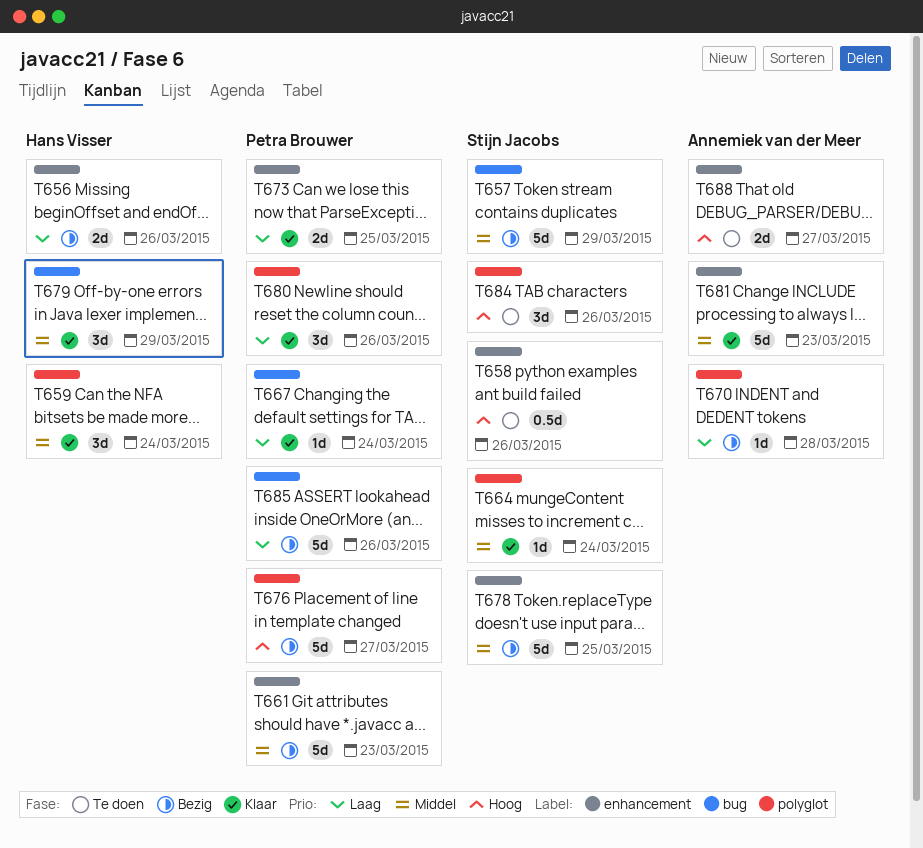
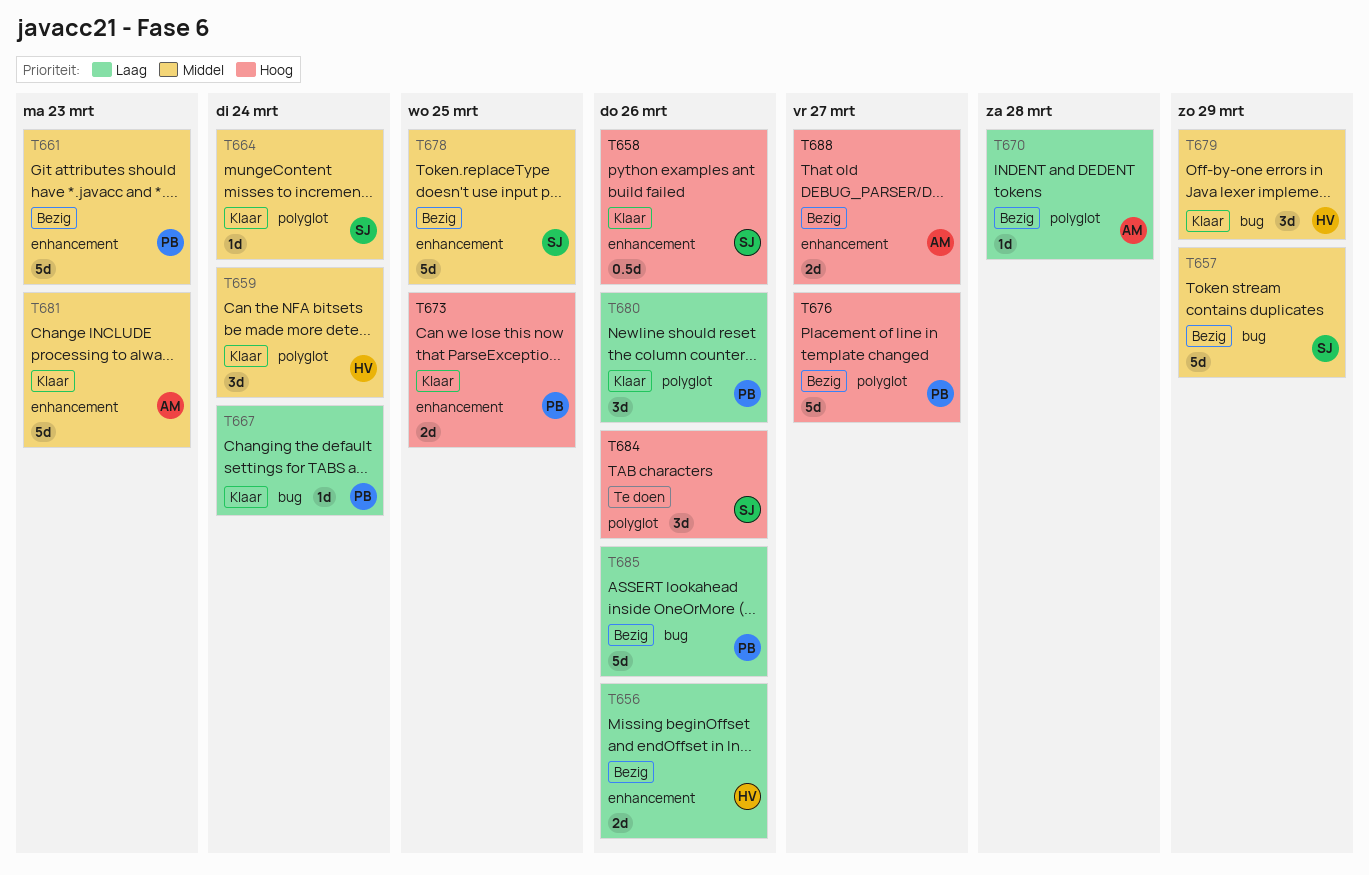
T658, status: Te doen -> Klaar
T673, priority: Laag -> Hoog
T688, status: Te doen -> Bezig

